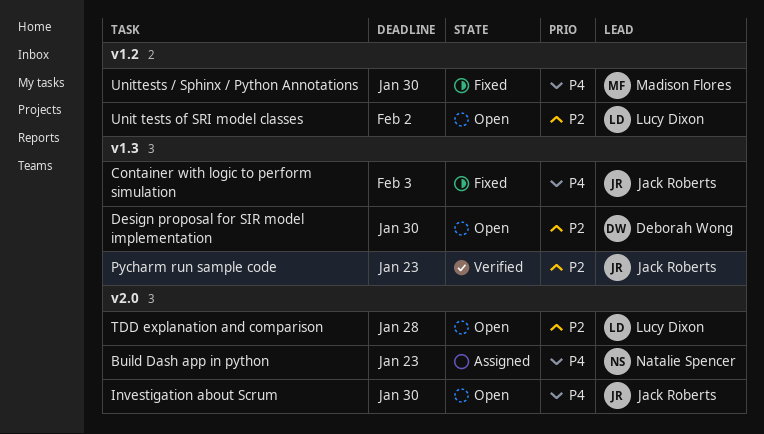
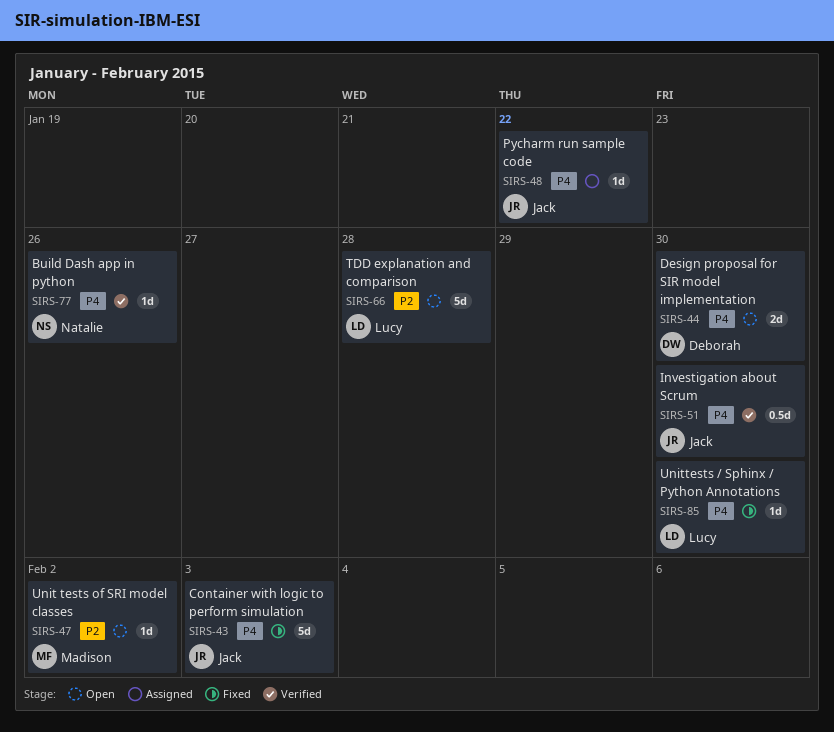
Build Dash app in python, status: Assigned -> Verified
Build Dash app in python, due: Jan 23 -> Jan 26
Design proposal for SIR model implementation, priority: P2 -> P4
Investigation about Scrum, status: Open -> Verified
Pycharm run sample code, status: Verified -> Assigned
Pycharm run sample code, priority: P2 -> P4
Pycharm run sample code, due: Jan 23 -> Jan 22
Unit tests of SRI model classes, owner: Lucy Dixon -> Madison Flores
Unittests / Sphinx / Python Annotations, owner: Madison Flores -> Lucy Dixon

